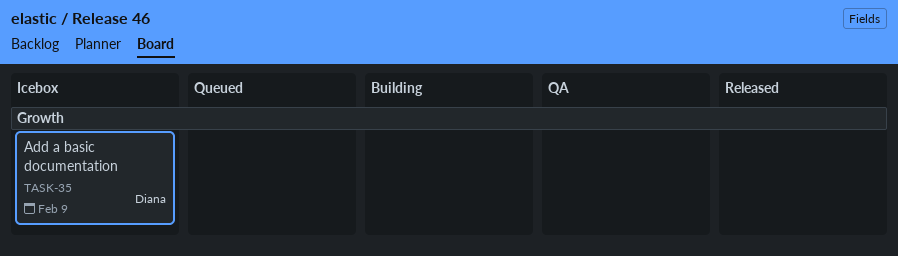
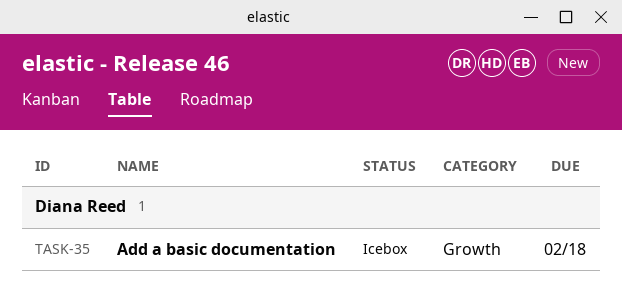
TASK-35, due: Feb 9 -> Feb 18

